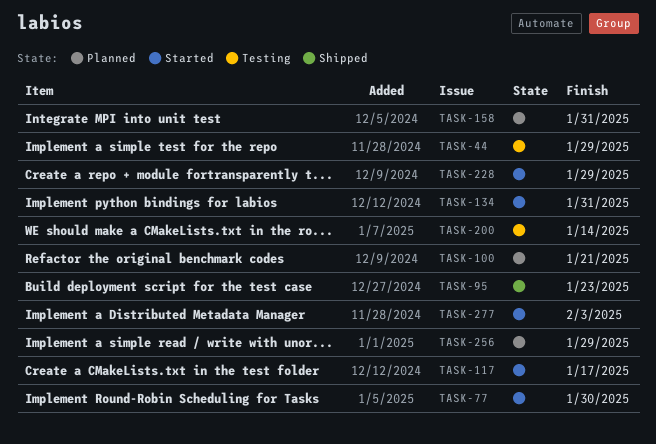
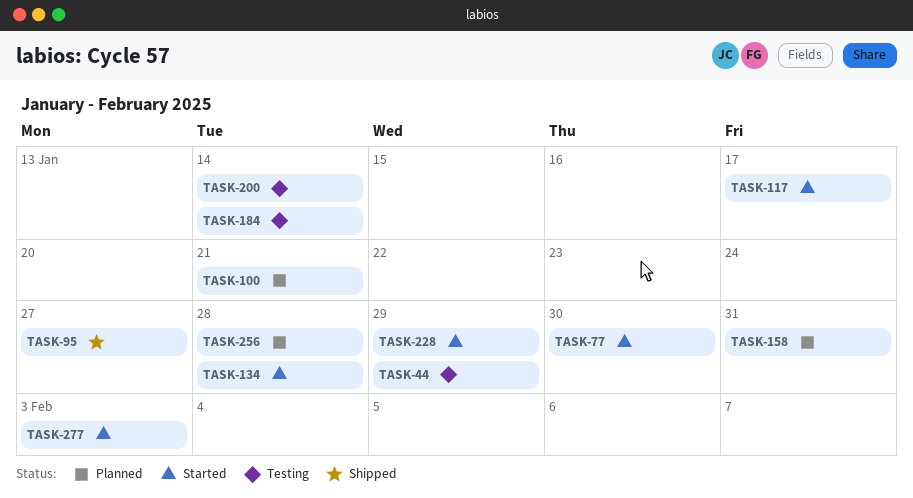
TASK-95, due: Jan 23 -> Jan 27
TASK-134, due: Jan 31 -> Jan 28
TASK-184: none -> present
TASK-256, due: Jan 29 -> Jan 28

